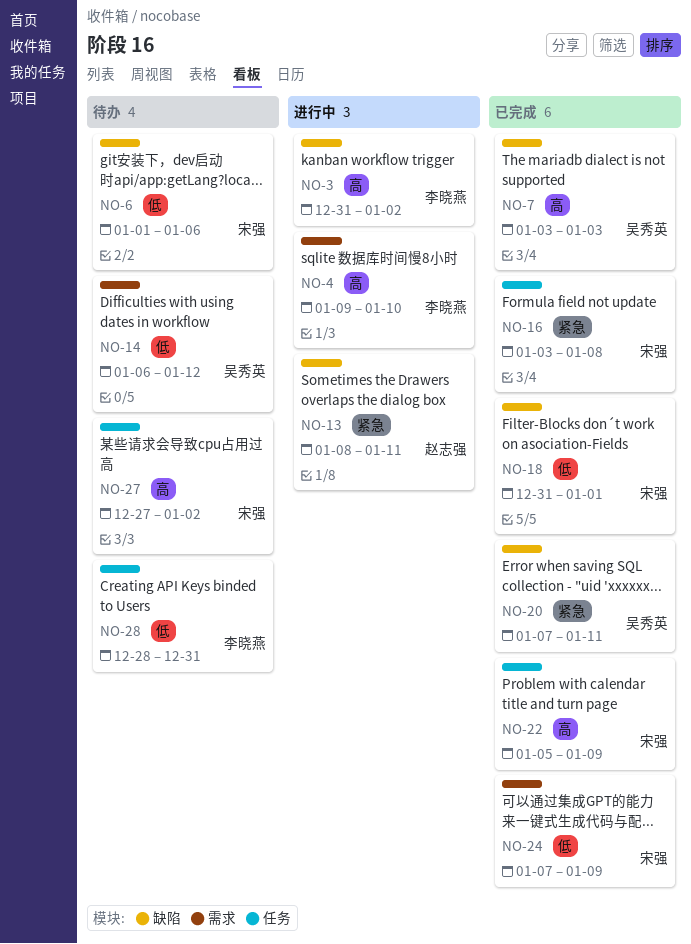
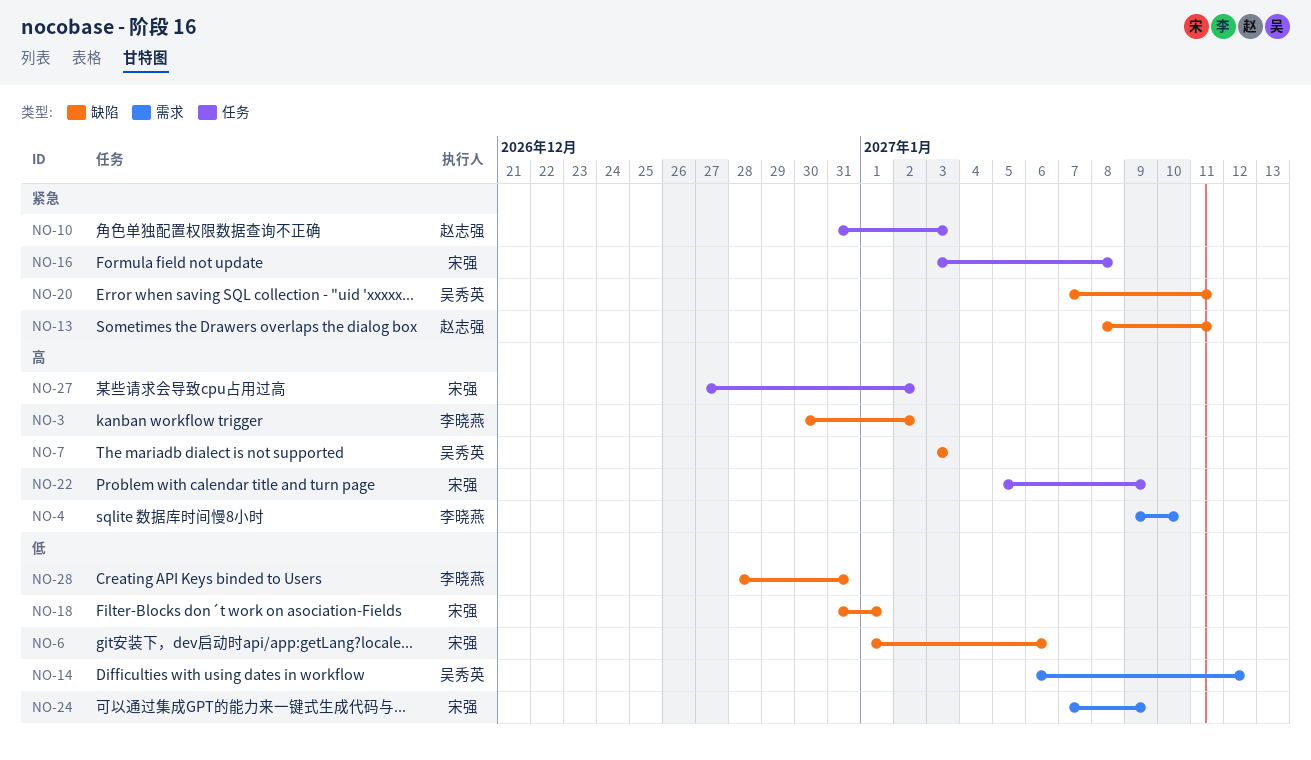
NO-3, start: Dec 31 -> Dec 30
NO-10: none -> present
NO-28, label: 任务 -> 缺陷

